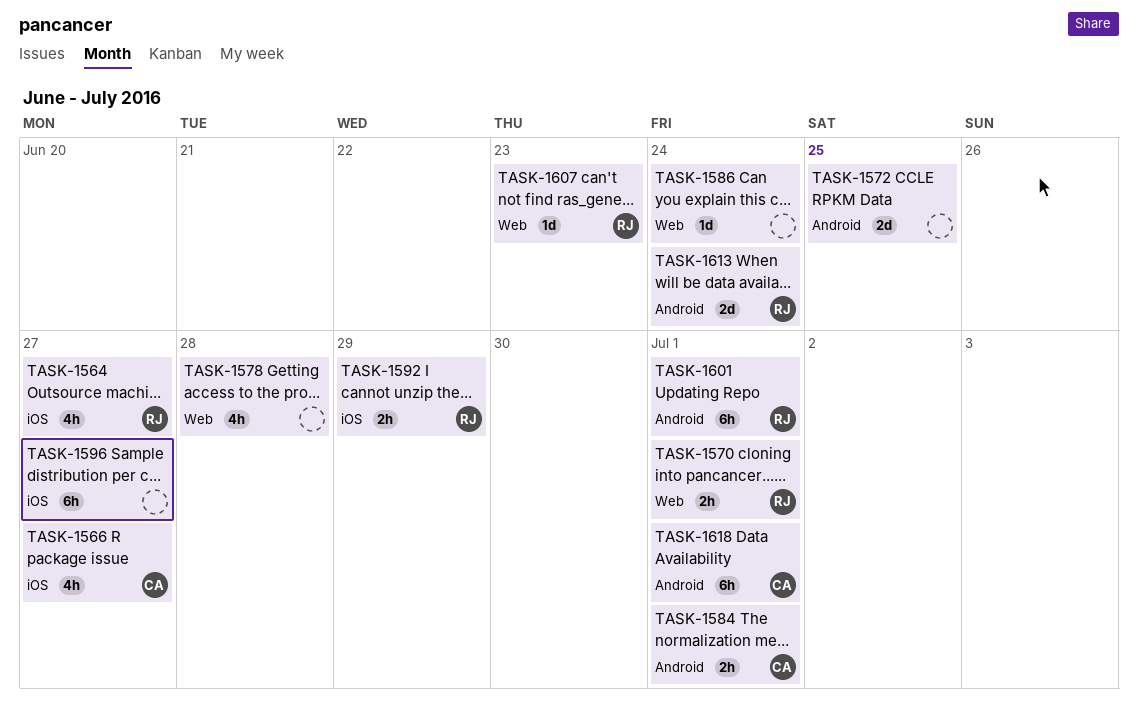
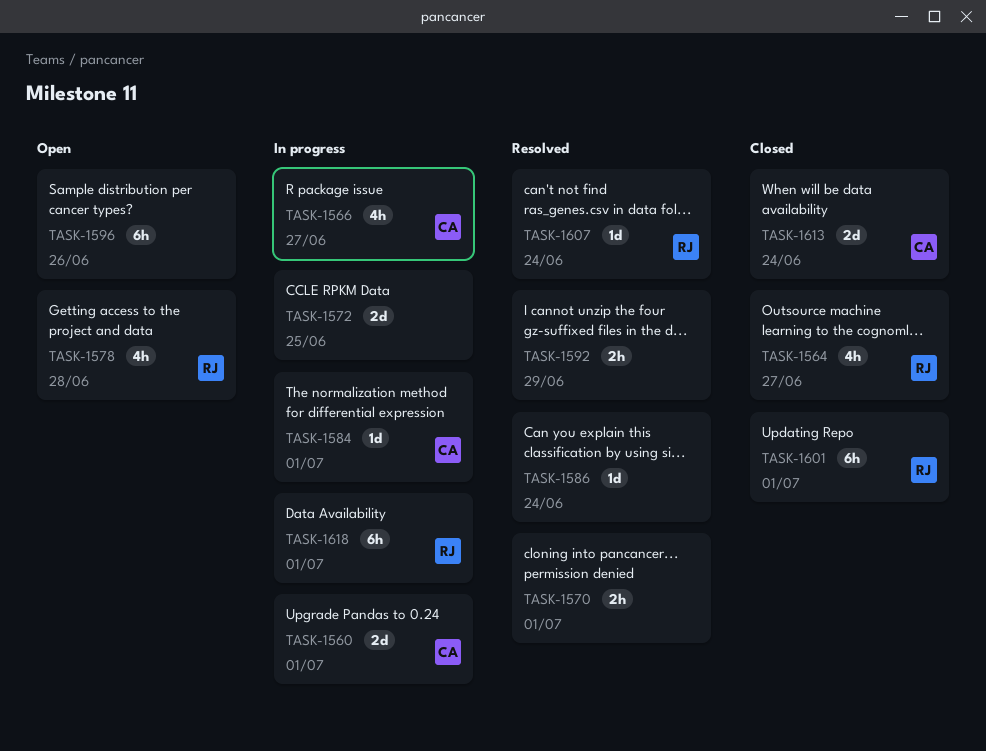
TASK-1560: none -> present
TASK-1570, owner: RJ -> none
TASK-1578, owner: none -> RJ
TASK-1584, estimate: 2h -> 1d
TASK-1592, owner: RJ -> none
TASK-1596, due: Jun 27 -> Jun 26
TASK-1607, due: Jun 23 -> Jun 24
TASK-1613, owner: RJ -> CA
TASK-1618, owner: CA -> RJ

